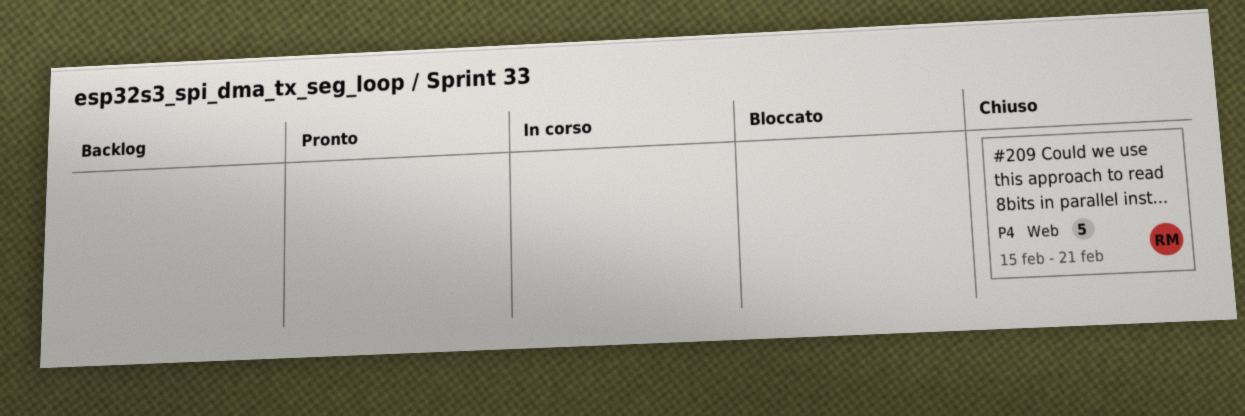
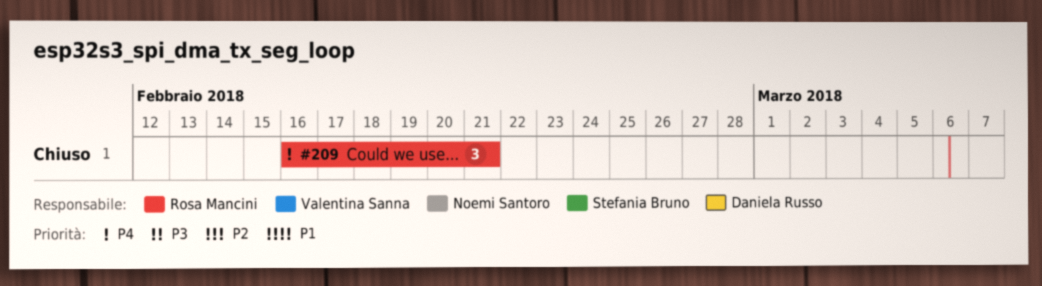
#209, estimate: 5 -> 3
#209, start: Feb 15 -> Feb 16

